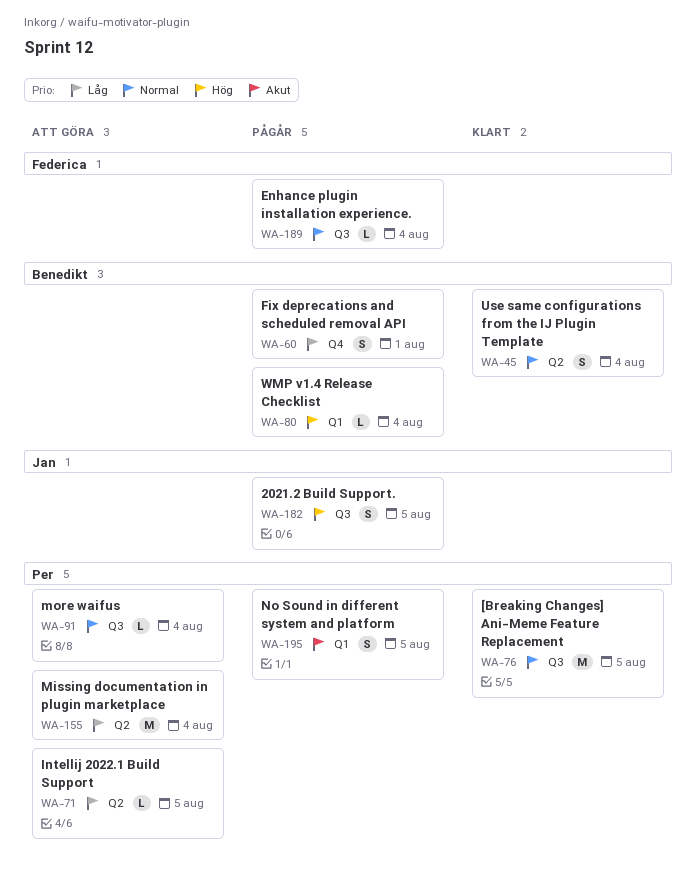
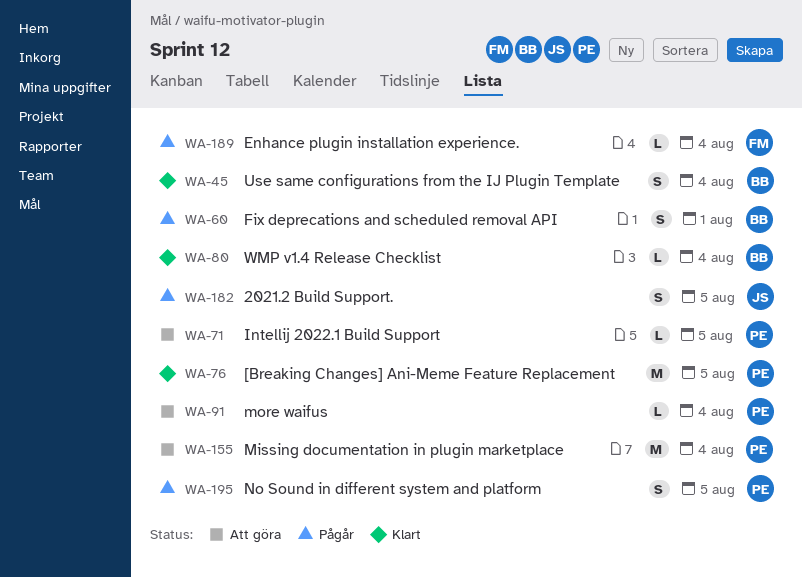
WA-80, status: Pågår -> Klart

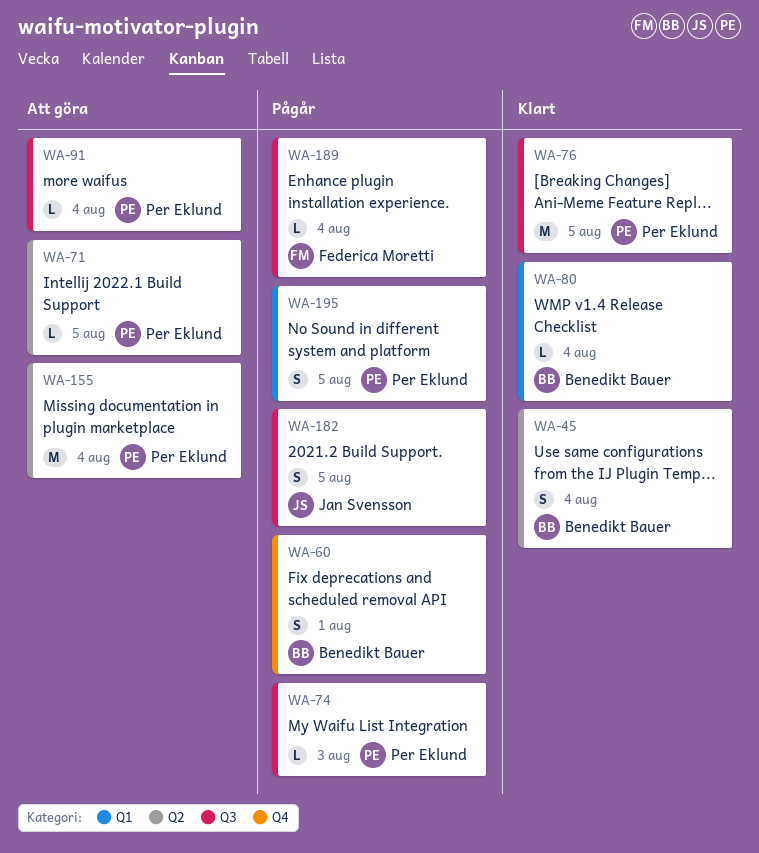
WA-74: none -> present

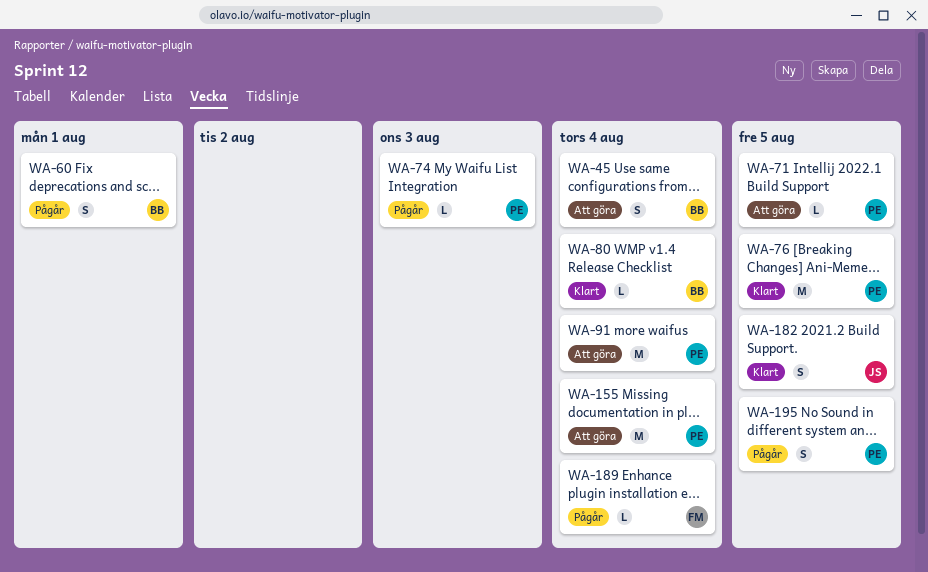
WA-45, status: Klart -> Att göra
WA-91, estimate: L -> M
WA-182, status: Pågår -> Klart

